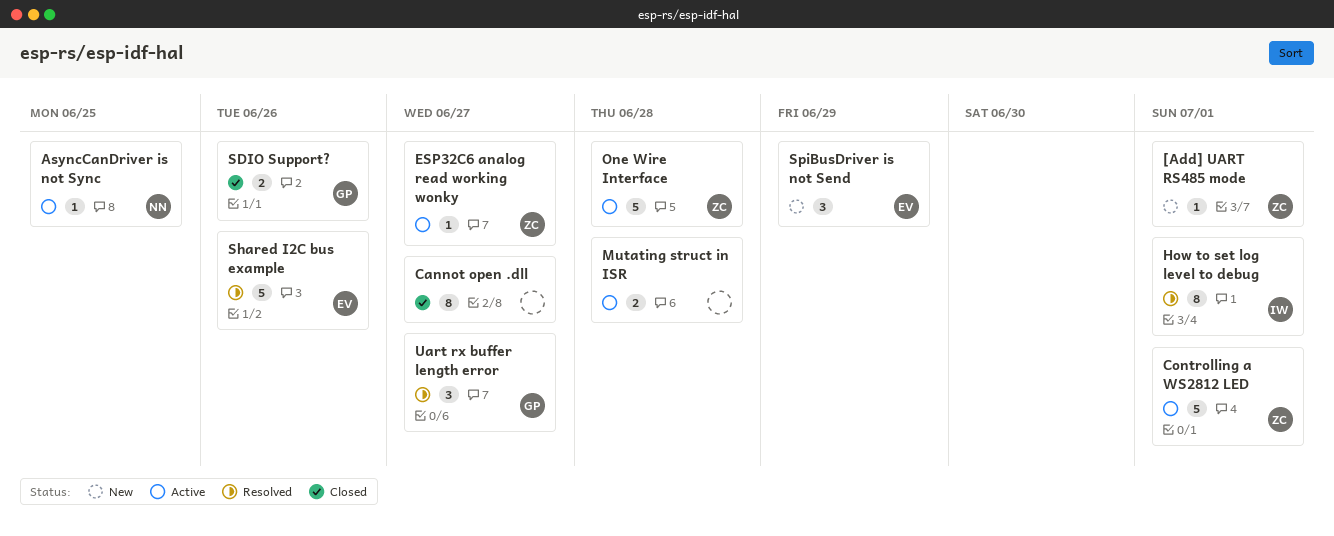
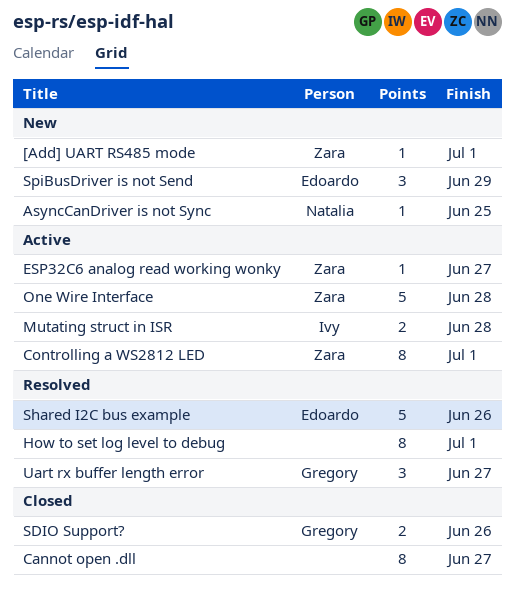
AsyncCanDriver is not Sync, status: Active -> New
Controlling a WS2812 LED, estimate: 5 -> 8
How to set log level to debug, owner: Ivy -> none
Mutating struct in ISR, owner: none -> Ivy

